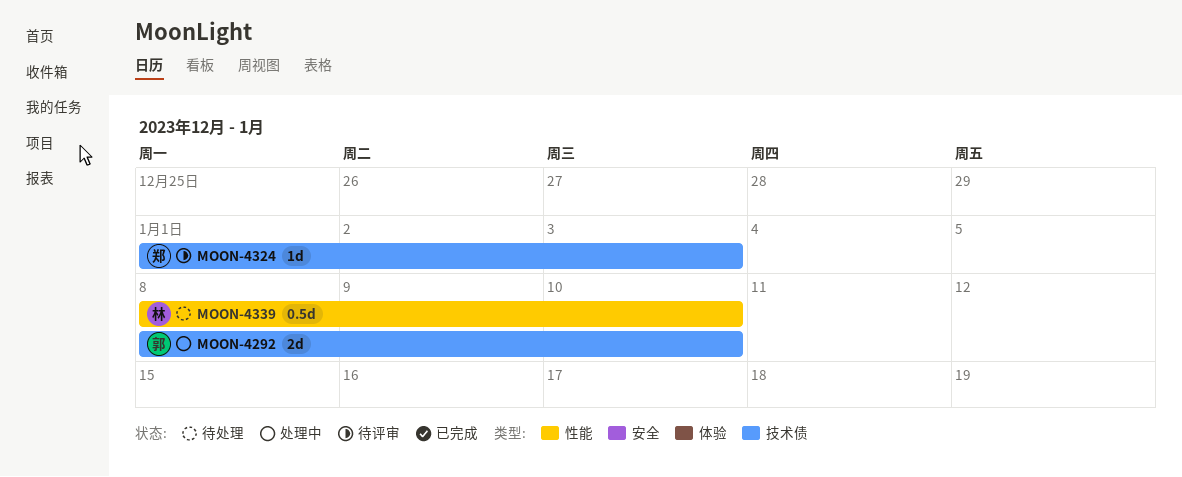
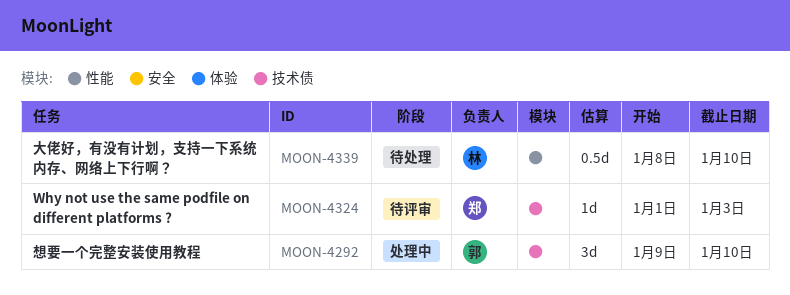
MOON-4292, estimate: 2d -> 3d
MOON-4292, start: Jan 8 -> Jan 9

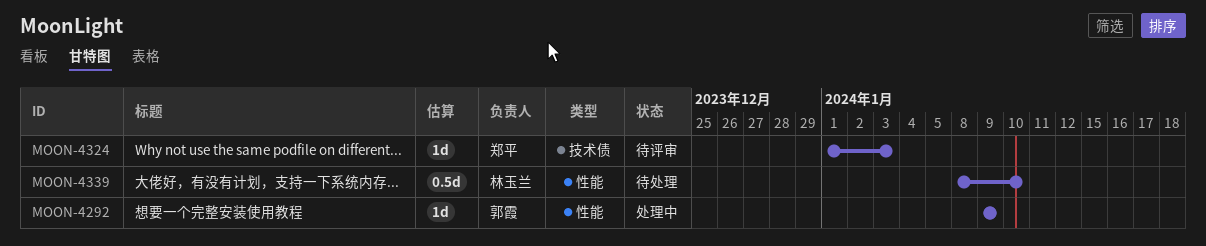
MOON-4292, label: 技术债 -> 性能
MOON-4292, estimate: 3d -> 1d
MOON-4292, due: Jan 10 -> Jan 9

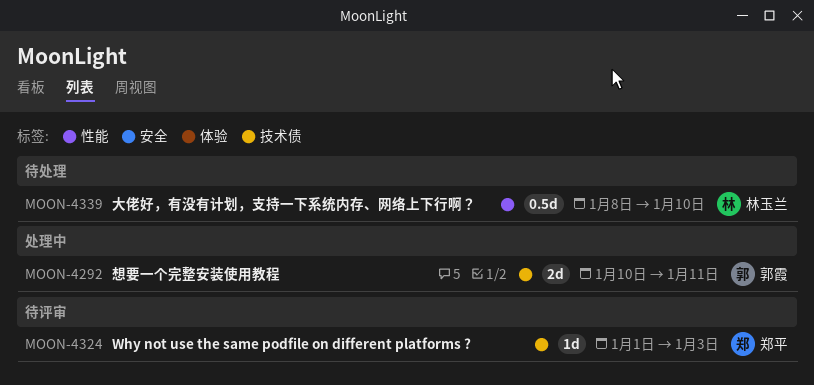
MOON-4292, label: 性能 -> 技术债
MOON-4292, estimate: 1d -> 2d
MOON-4292, start: Jan 9 -> Jan 10
MOON-4292, due: Jan 9 -> Jan 11

